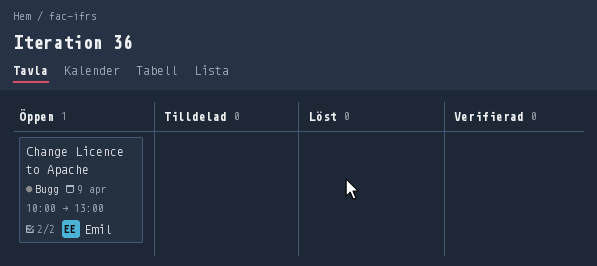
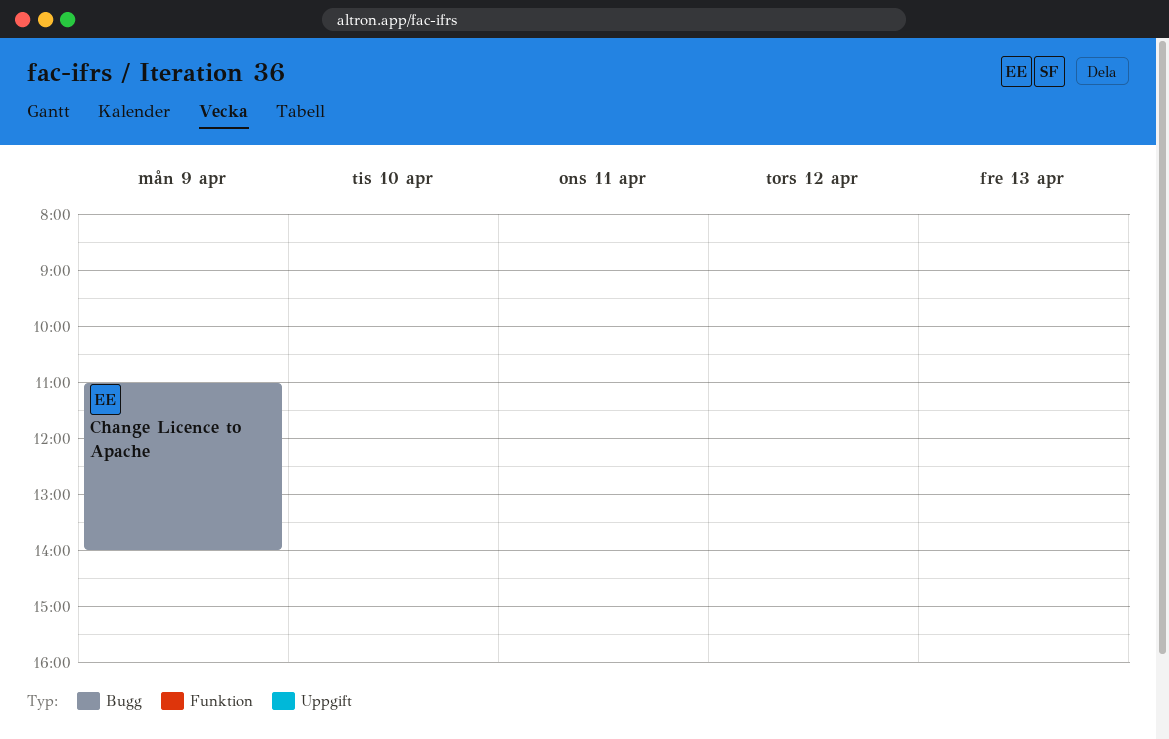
Change Licence to Apache, begins: 10:00 -> 11:00
Change Licence to Apache, ends: 13:00 -> 14:00

